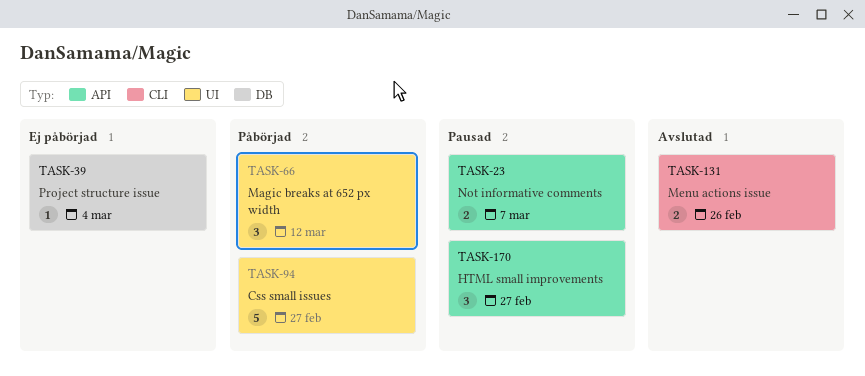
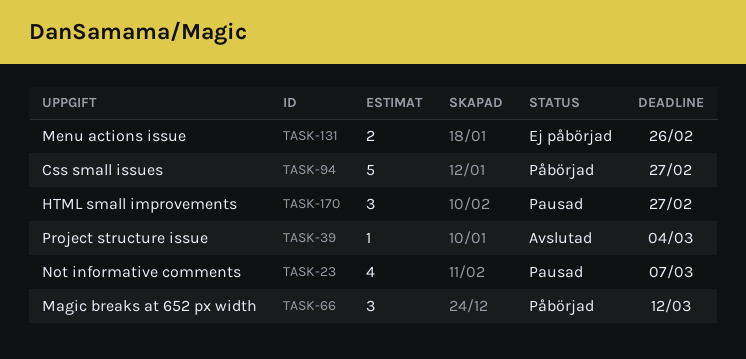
TASK-23, estimate: 2 -> 4
TASK-39, status: Ej påbörjad -> Avslutad
TASK-131, status: Avslutad -> Ej påbörjad

